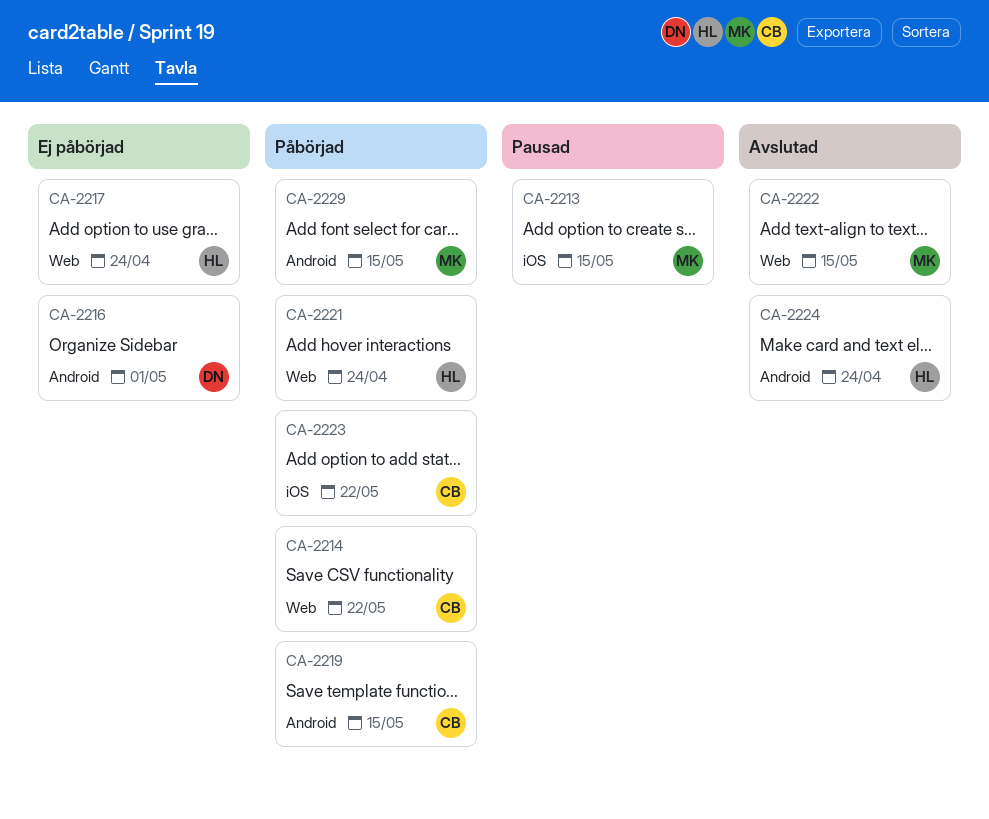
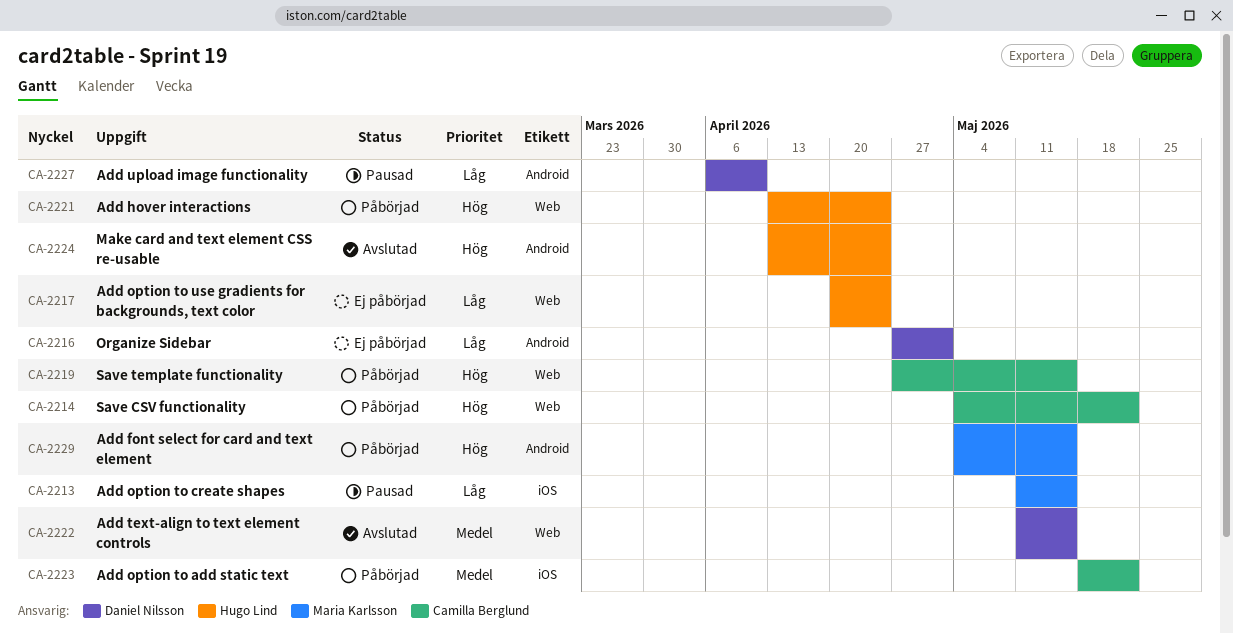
CA-2219, label: Android -> Web
CA-2222, owner: Maria Karlsson -> Daniel Nilsson
CA-2227: none -> present

